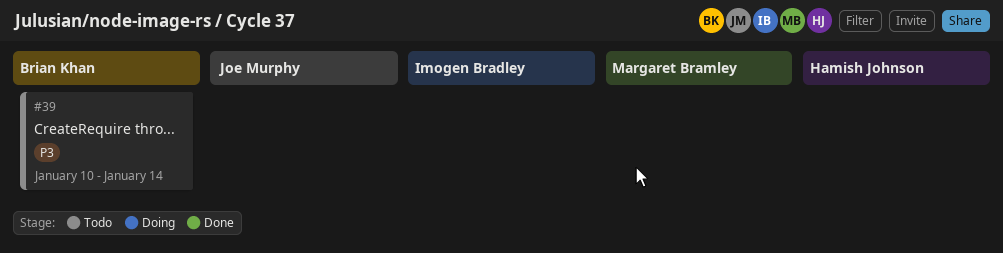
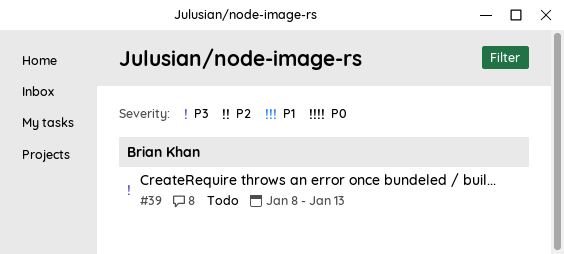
#39, start: Jan 10 -> Jan 8
#39, due: Jan 14 -> Jan 13

